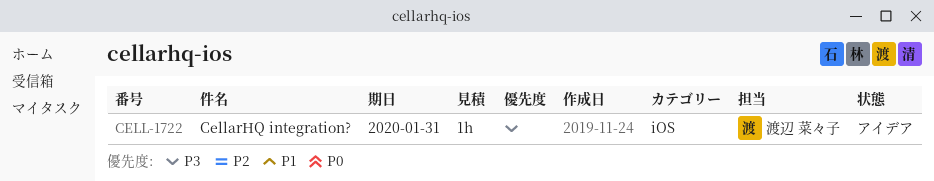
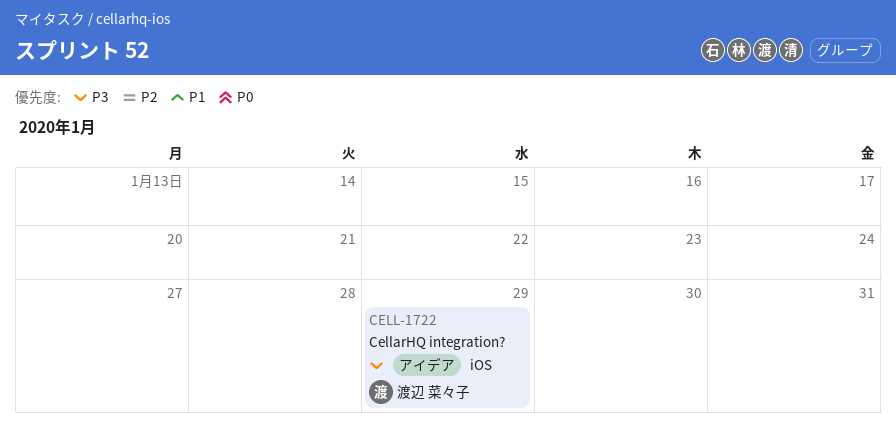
CELL-1722, due: Jan 31 -> Jan 29

